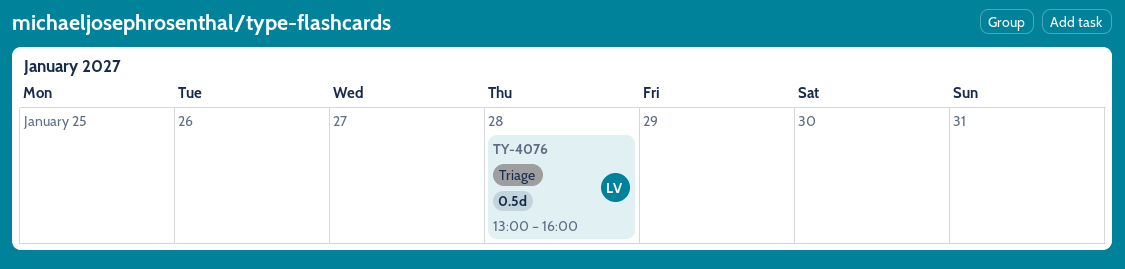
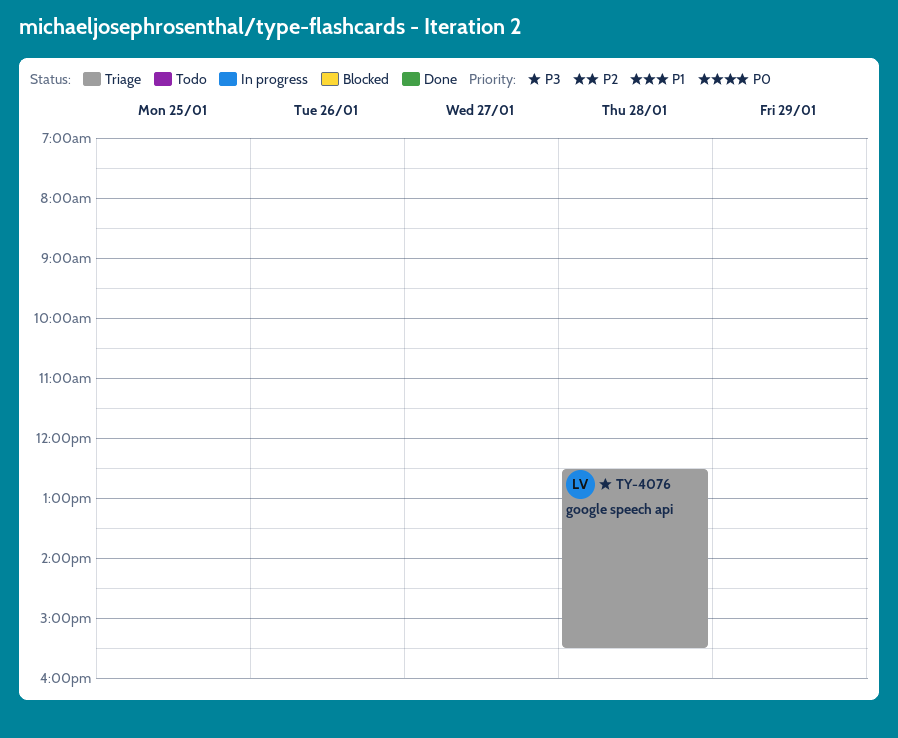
TY-4076, begins: 13:00 -> 12:30
TY-4076, ends: 16:00 -> 15:30

